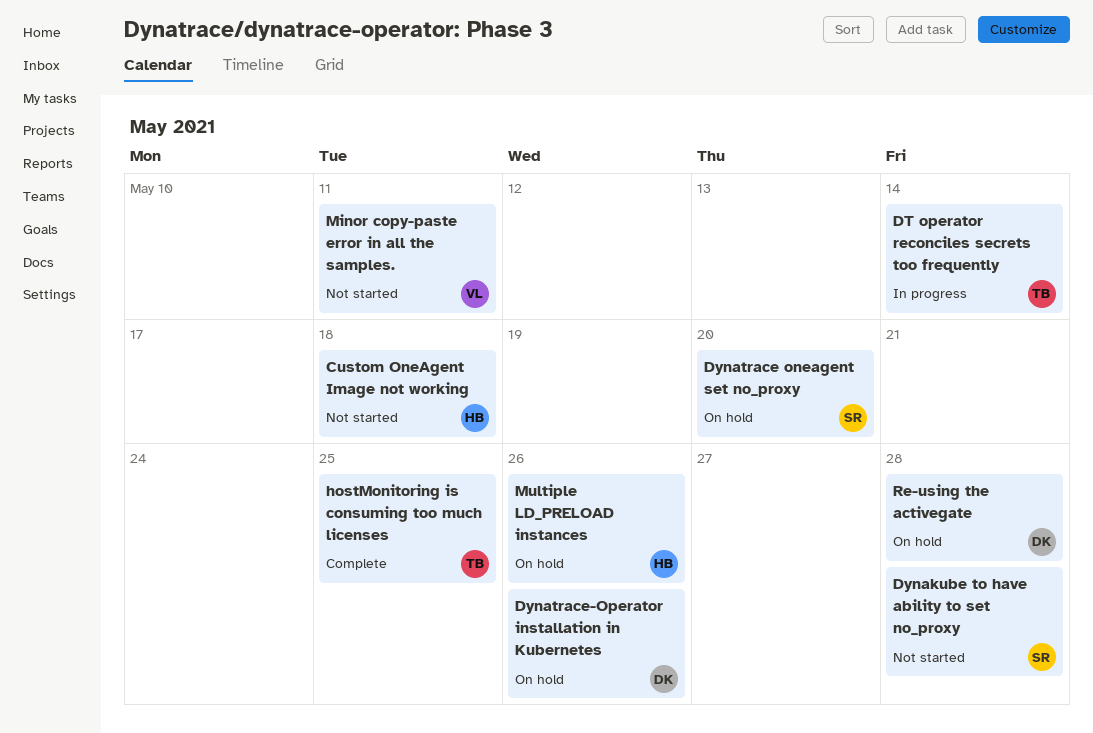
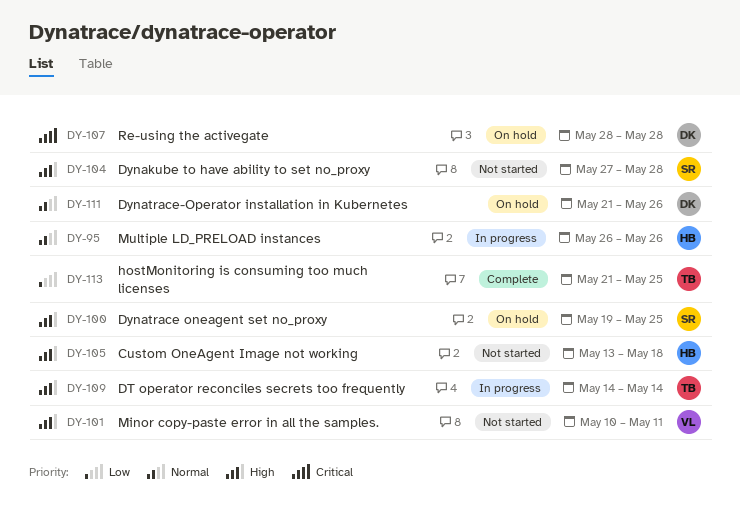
Dynatrace oneagent set no_proxy, due: May 20 -> May 25
Multiple LD_PRELOAD instances, status: On hold -> In progress

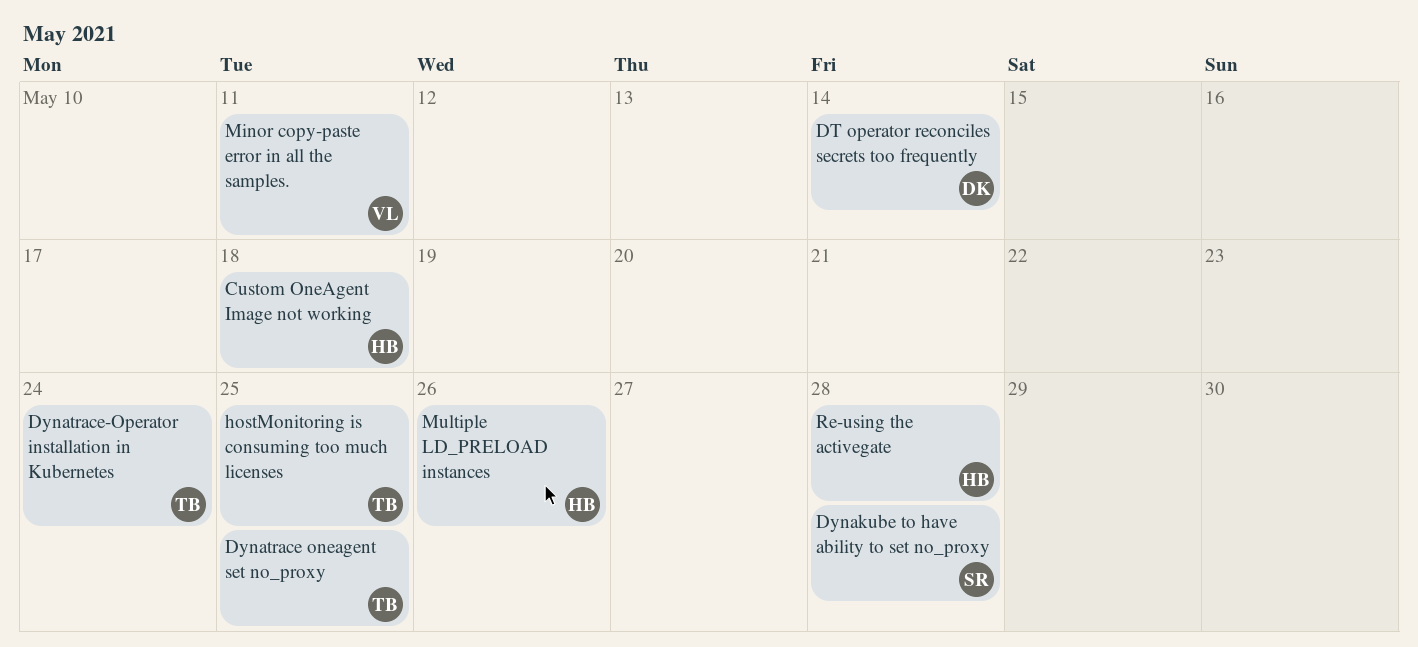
DT operator reconciles secrets too frequently, owner: TB -> DK
Dynatrace oneagent set no_proxy, owner: SR -> TB
Dynatrace-Operator installation in Kubernetes, owner: DK -> TB
Dynatrace-Operator installation in Kubernetes, due: May 26 -> May 24
Re-using the activegate, owner: DK -> HB

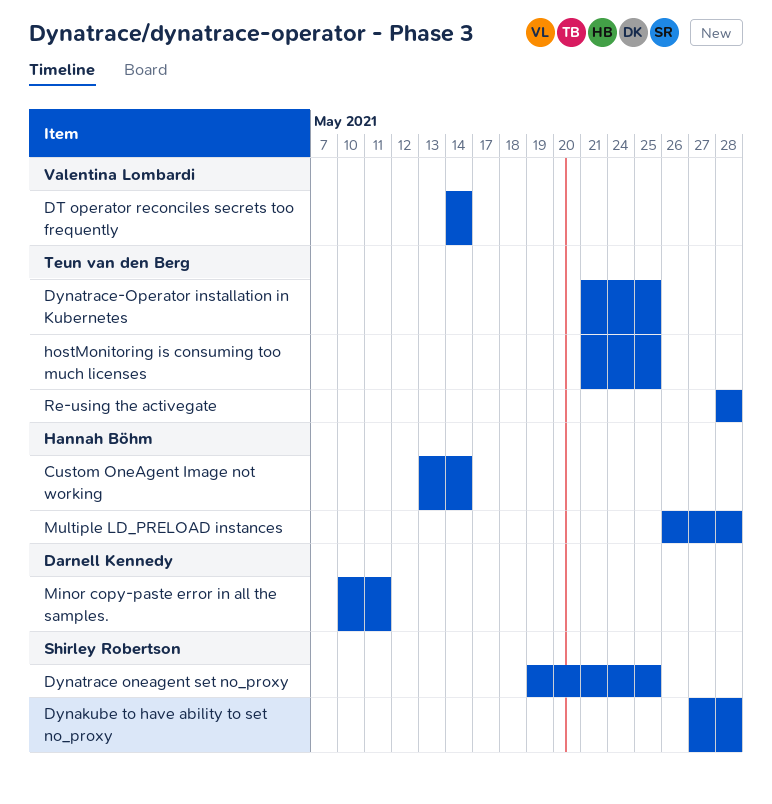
Custom OneAgent Image not working, due: May 18 -> May 14
DT operator reconciles secrets too frequently, owner: Darnell Kennedy -> Valentina Lombardi
Dynatrace oneagent set no_proxy, owner: Teun van den Berg -> Shirley Robertson
Dynatrace-Operator installation in Kubernetes, due: May 24 -> May 25
Minor copy-paste error in all the samples., owner: Valentina Lombardi -> Darnell Kennedy
Multiple LD_PRELOAD instances, due: May 26 -> May 28
Re-using the activegate, owner: Hannah Böhm -> Teun van den Berg

